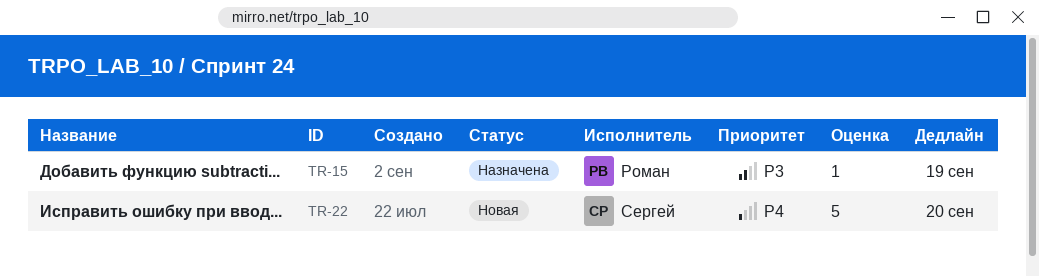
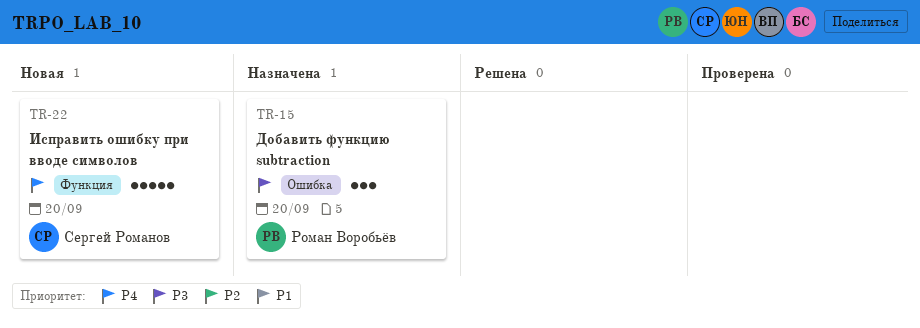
TR-15, estimate: 1 -> 3
TR-15, due: Sep 19 -> Sep 20

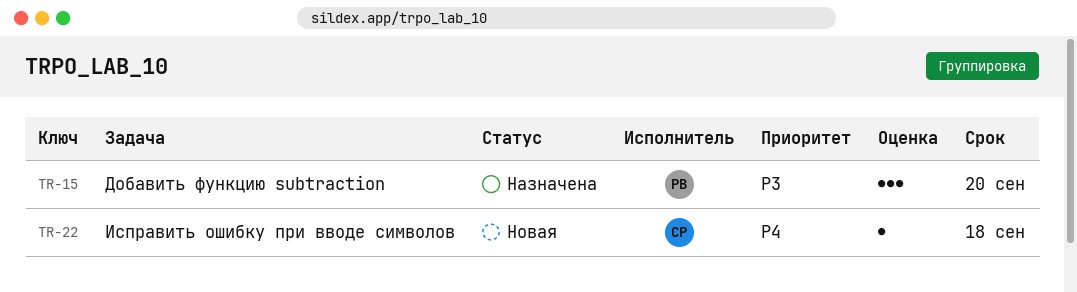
TR-22, estimate: 5 -> 1
TR-22, due: Sep 20 -> Sep 18

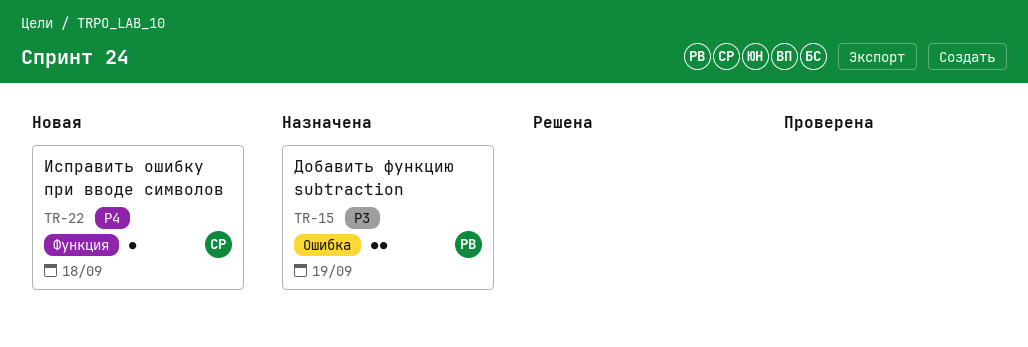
TR-15, estimate: 3 -> 2
TR-15, due: Sep 20 -> Sep 19

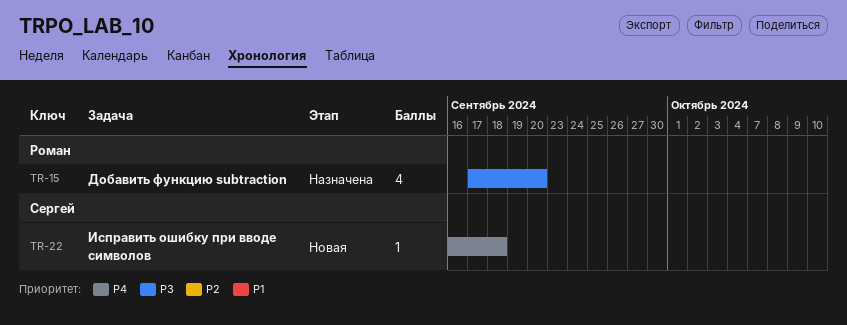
TR-15, estimate: 2 -> 4
TR-15, due: Sep 19 -> Sep 20

